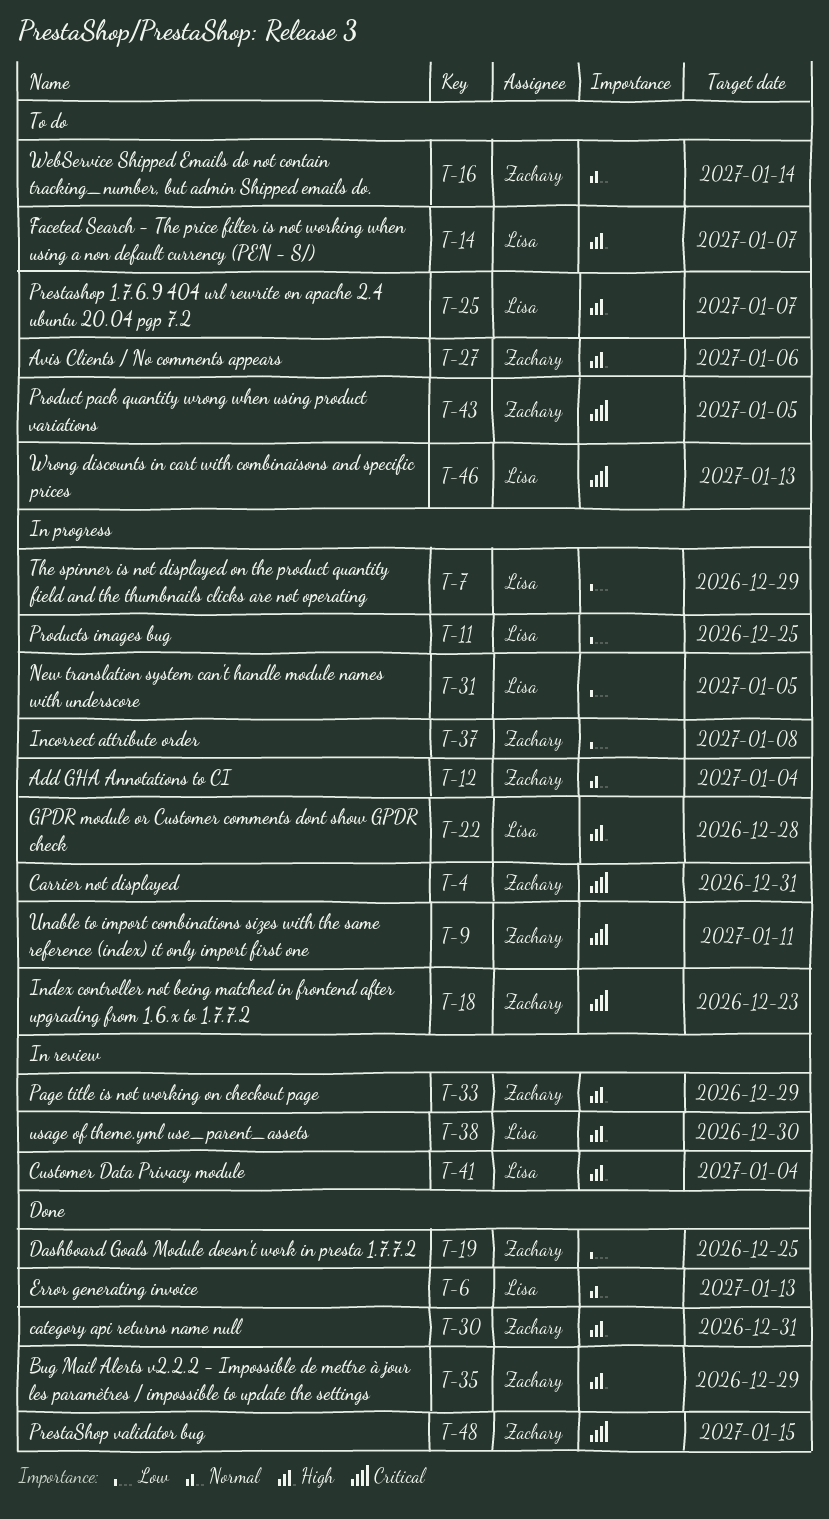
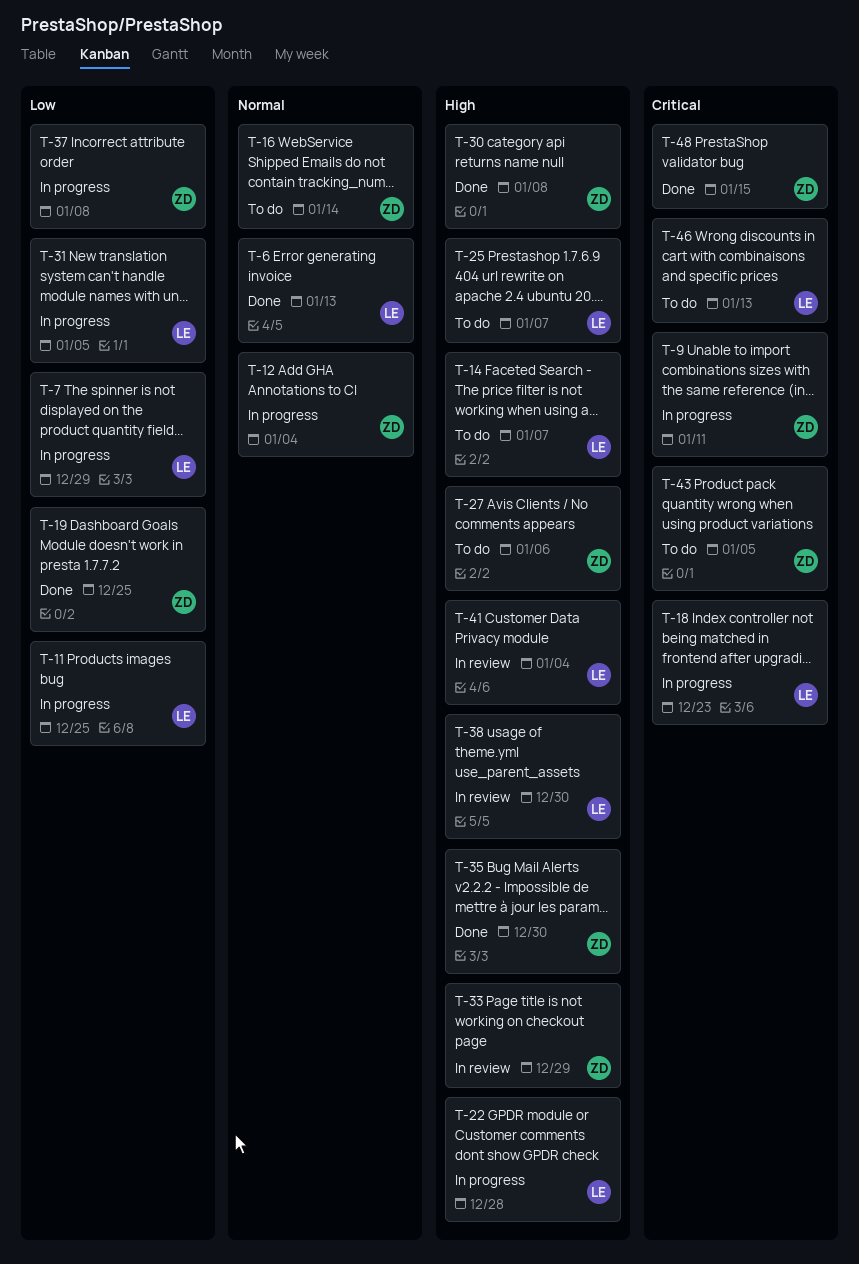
T-4: present -> none
T-18, owner: Zachary -> Lisa
T-30, due: Dec 31 -> Jan 8
T-35, due: Dec 29 -> Dec 30

